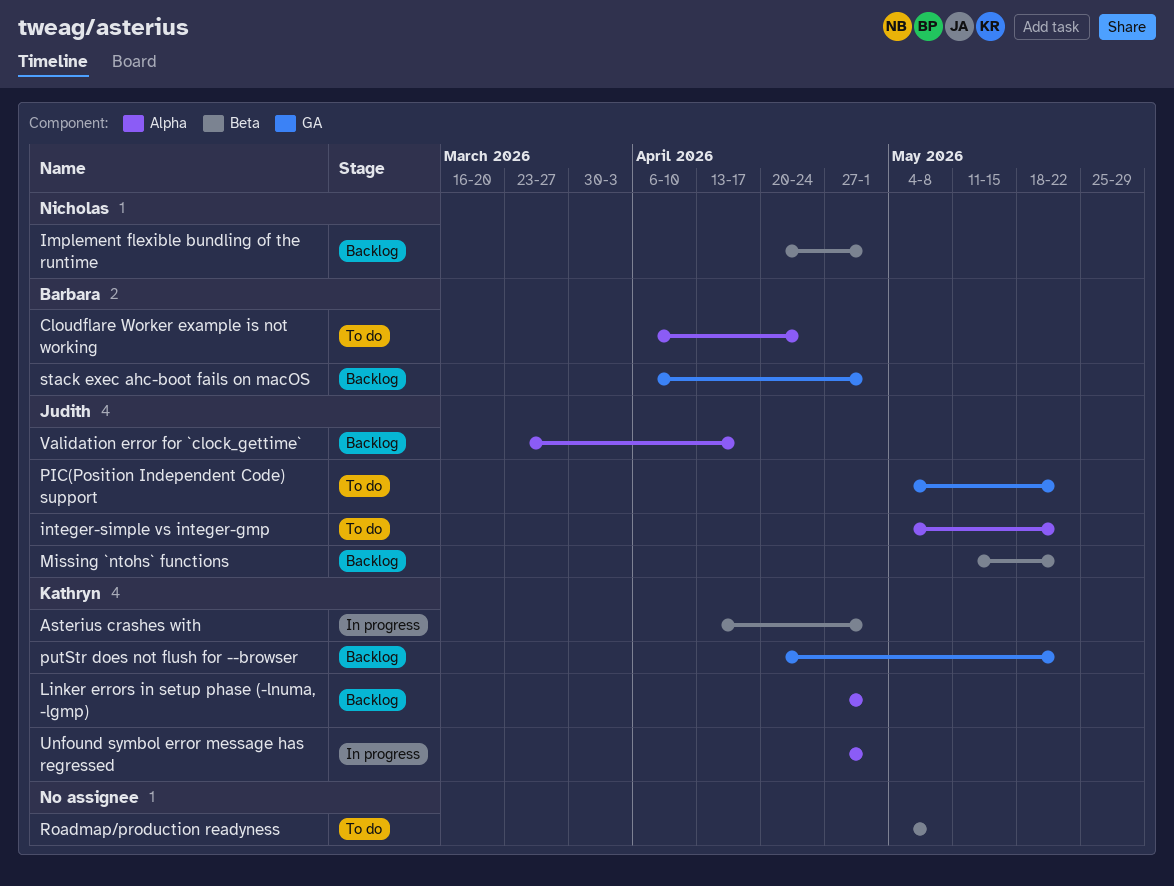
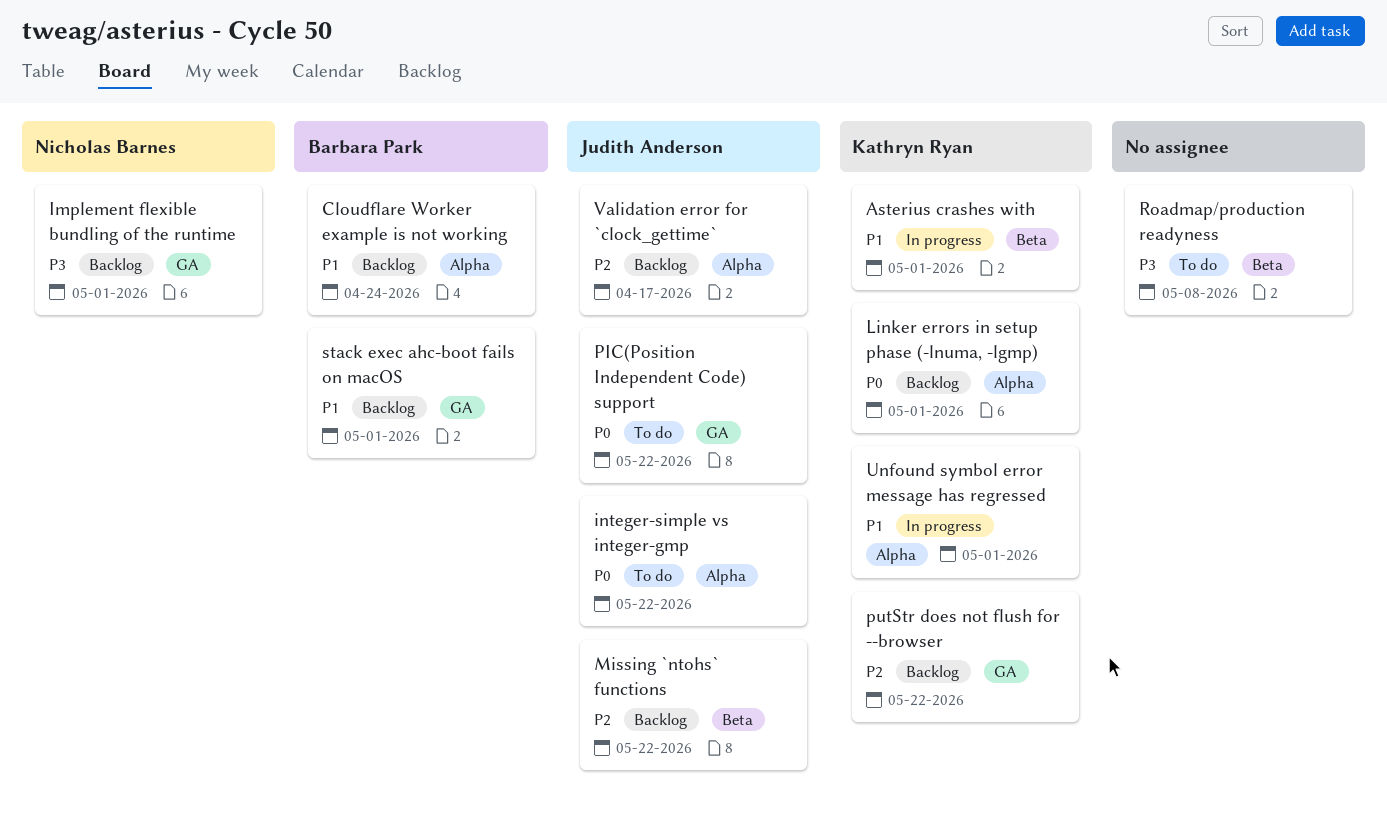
Cloudflare Worker example is not working, status: To do -> Backlog
Implement flexible bundling of the runtime, label: Beta -> GA

